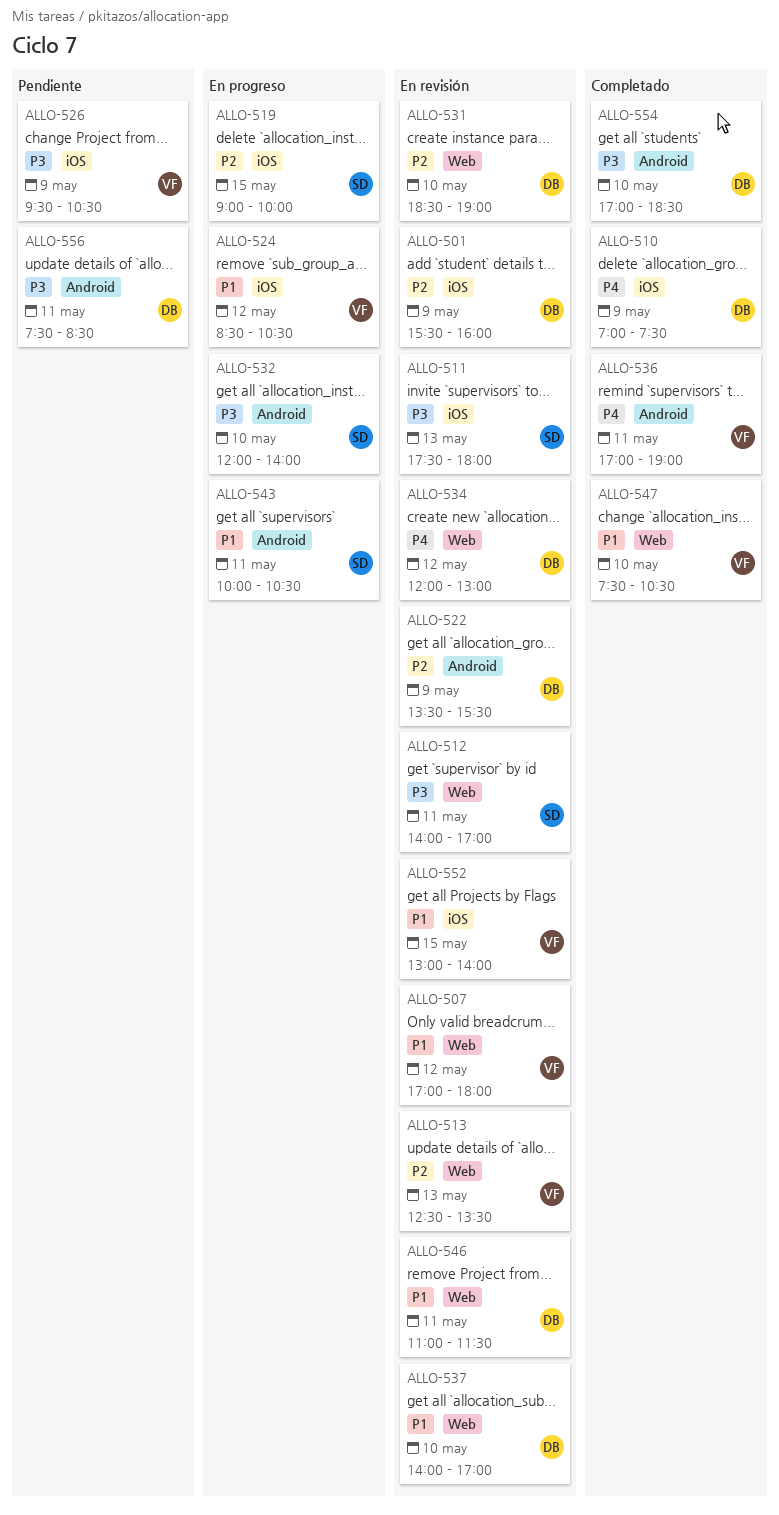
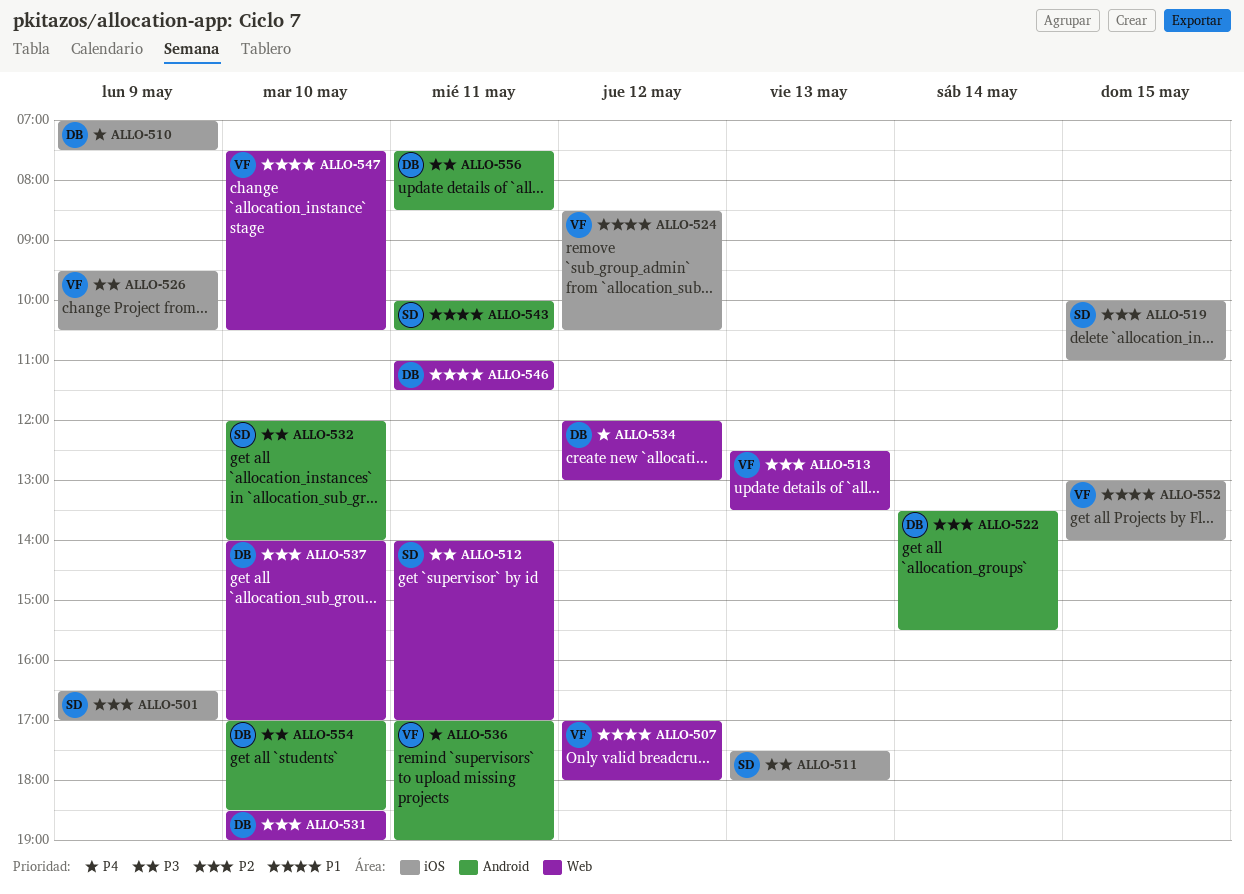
ALLO-501, owner: DB -> SD
ALLO-501, begins: 15:30 -> 16:30
ALLO-501, ends: 16:00 -> 17:00
ALLO-519, begins: 09:00 -> 10:00
ALLO-519, ends: 10:00 -> 11:00
ALLO-522, day: May 9 -> May 14
ALLO-537, priority: P1 -> P2

